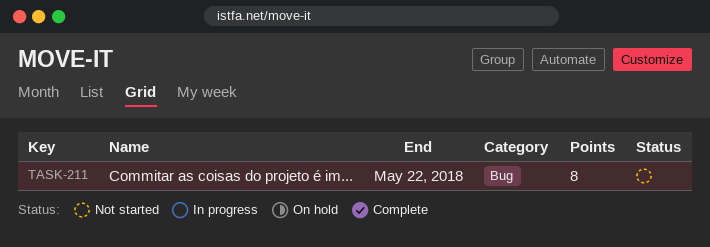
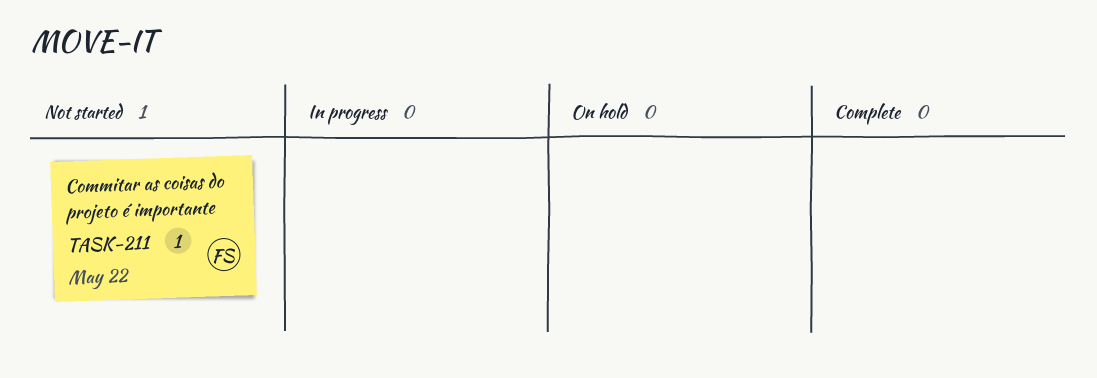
TASK-211, estimate: 8 -> 1

